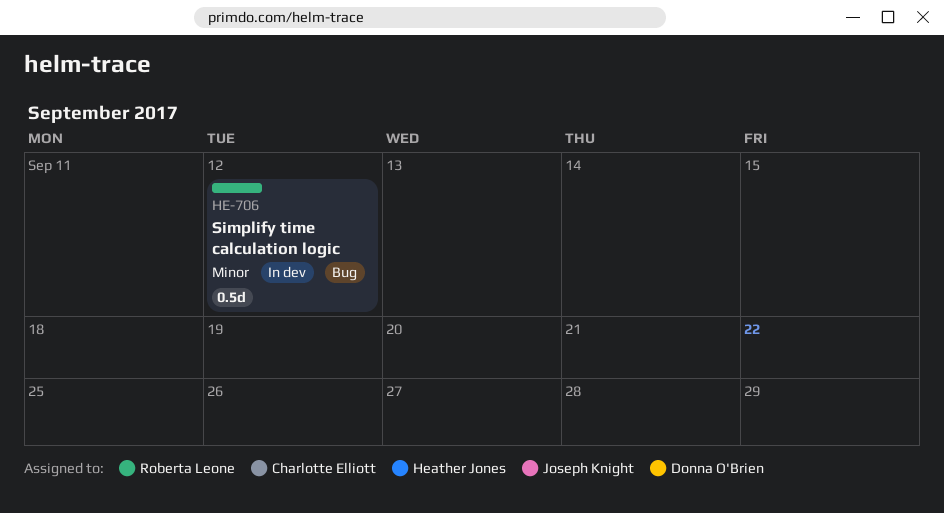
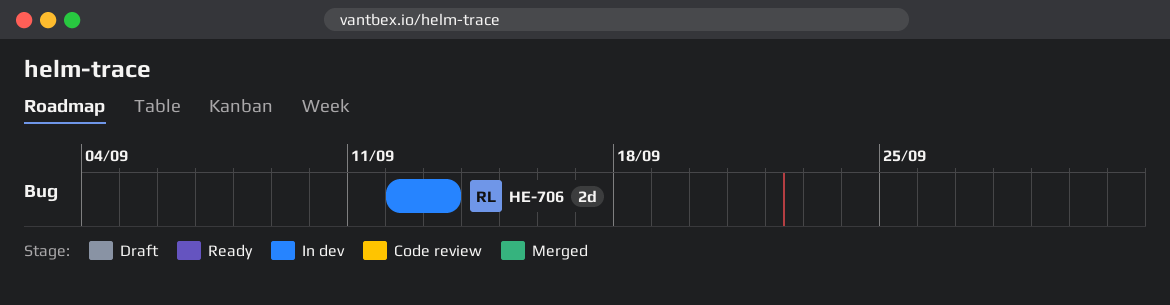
HE-706, estimate: 0.5d -> 2d
HE-706, due: Sep 12 -> Sep 13

